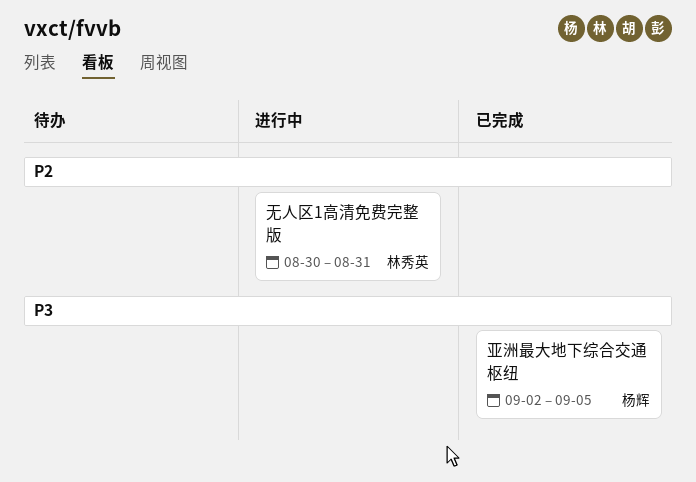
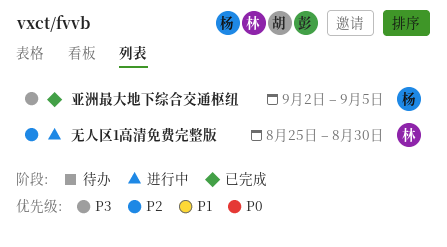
无人区1高清免费完整版, start: Aug 30 -> Aug 25
无人区1高清免费完整版, due: Aug 31 -> Aug 30

